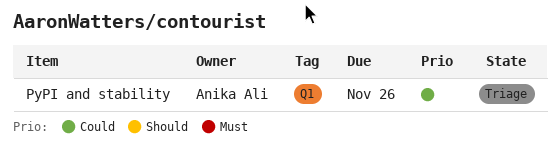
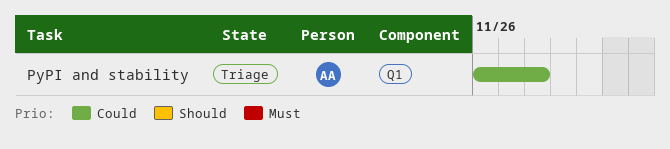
PyPI and stability, due: Nov 26 -> Nov 28

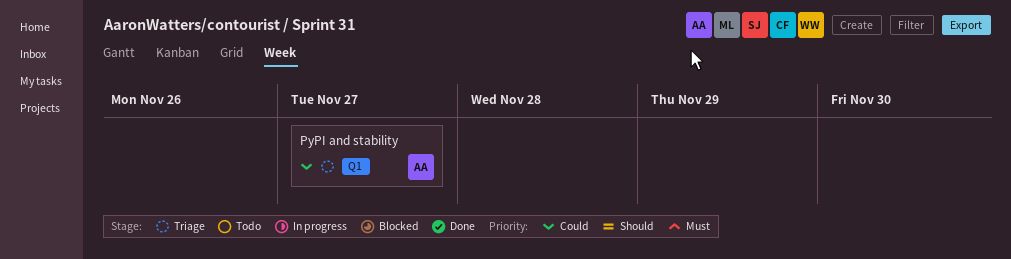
PyPI and stability, due: Nov 28 -> Nov 27

